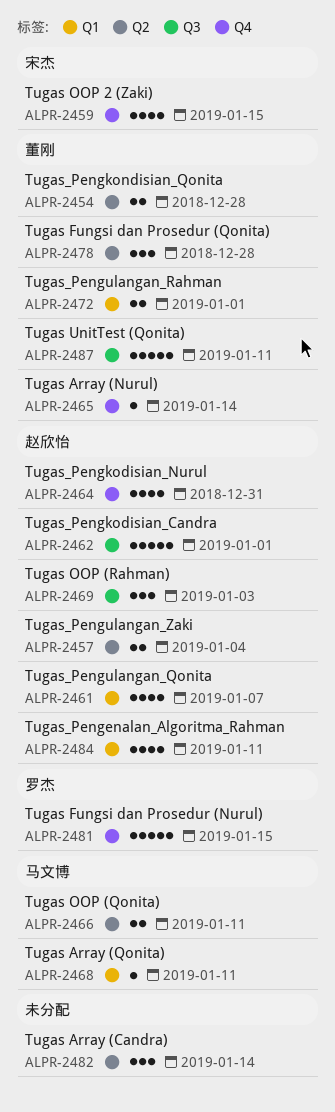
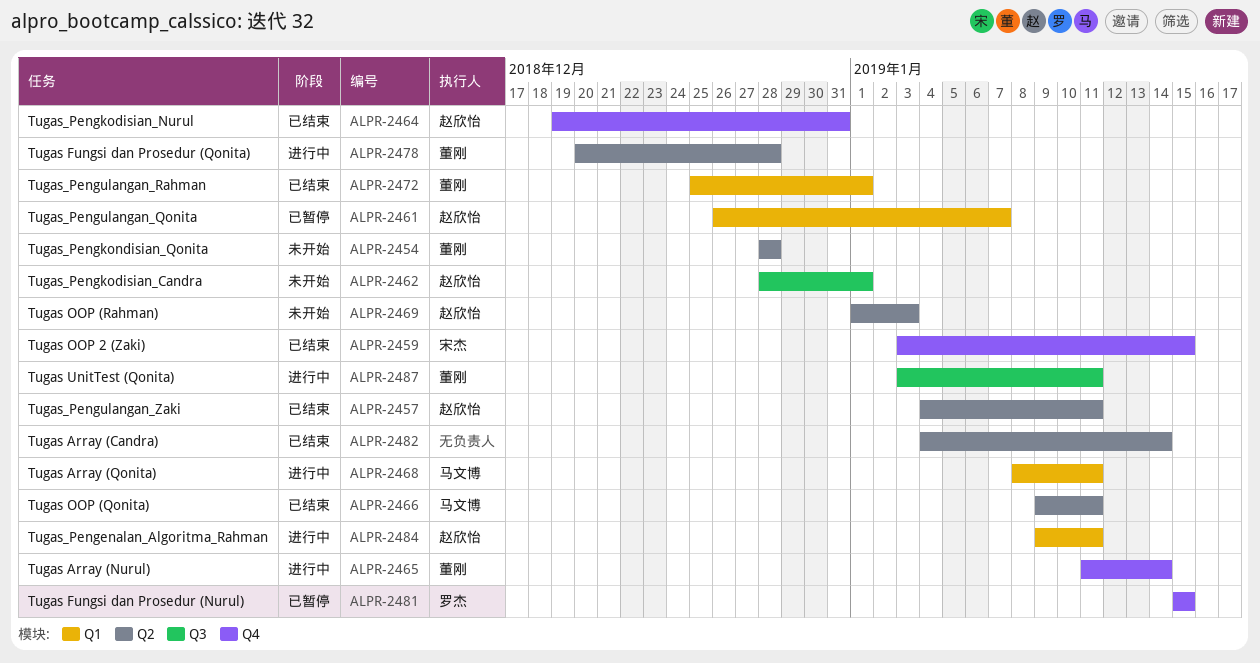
ALPR-2457, due: Jan 4 -> Jan 11
ALPR-2469, label: Q3 -> Q2

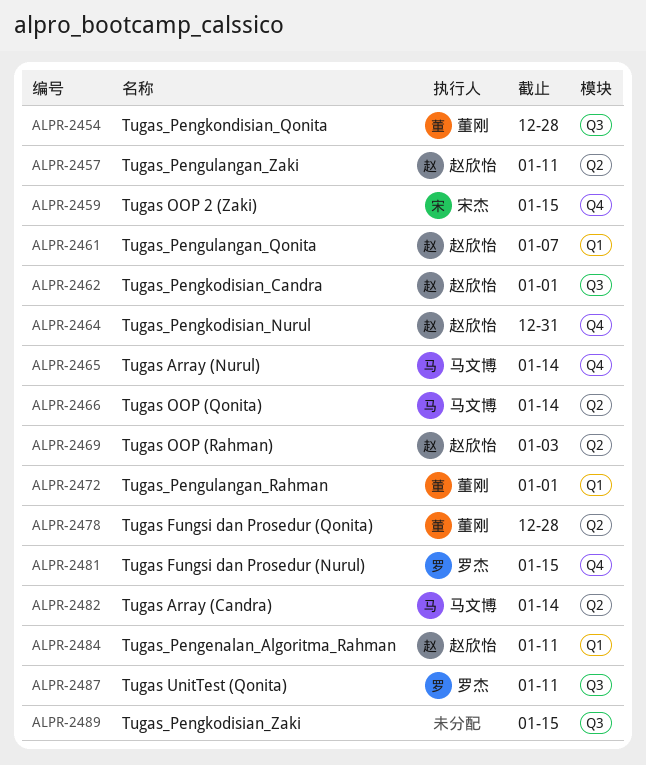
ALPR-2454, label: Q2 -> Q3
ALPR-2465, owner: 董刚 -> 马文博
ALPR-2466, due: Jan 11 -> Jan 14
ALPR-2468: present -> none
ALPR-2482, owner: none -> 马文博
ALPR-2487, owner: 董刚 -> 罗杰
ALPR-2489: none -> present

